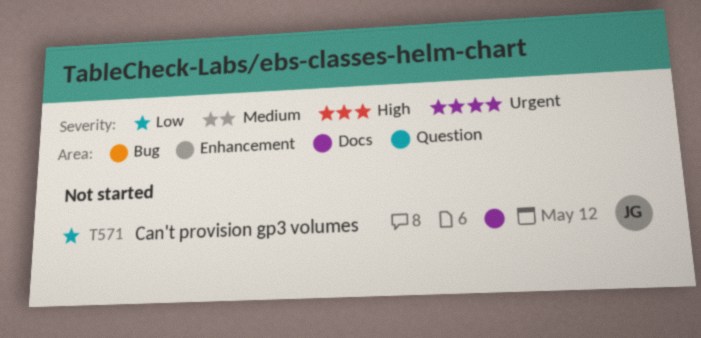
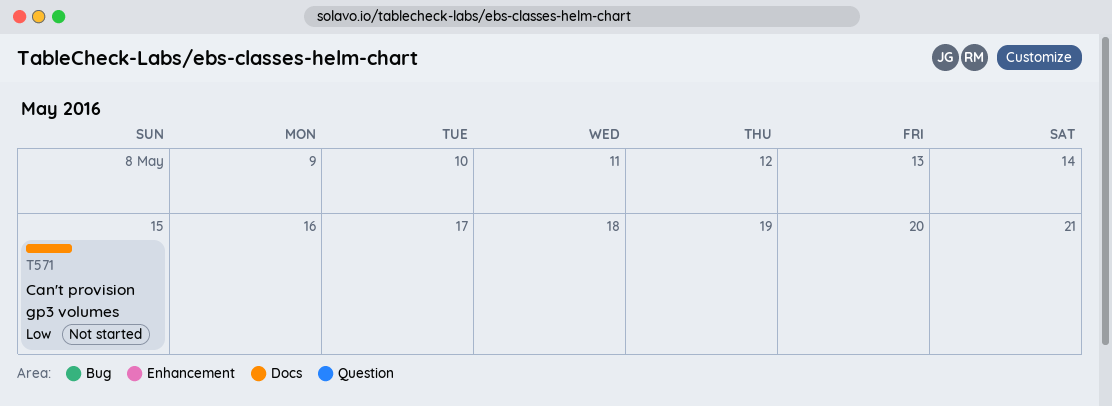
T571, due: May 12 -> May 15

